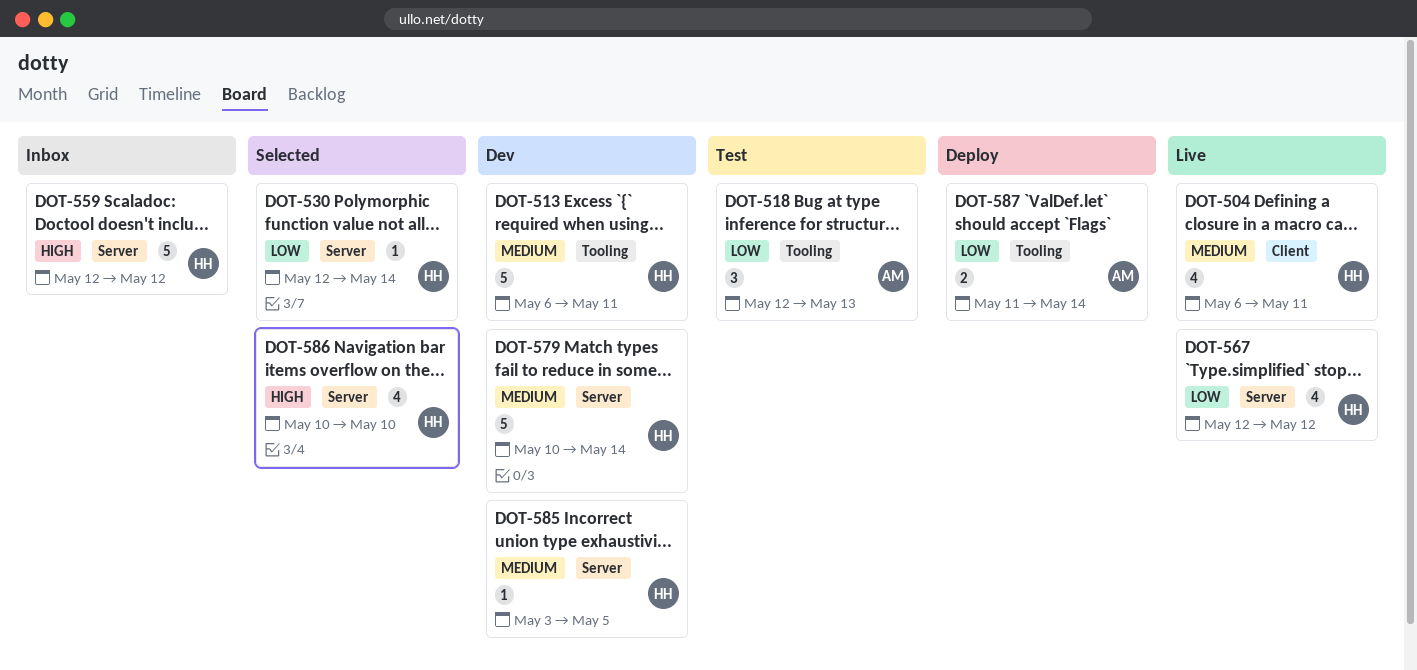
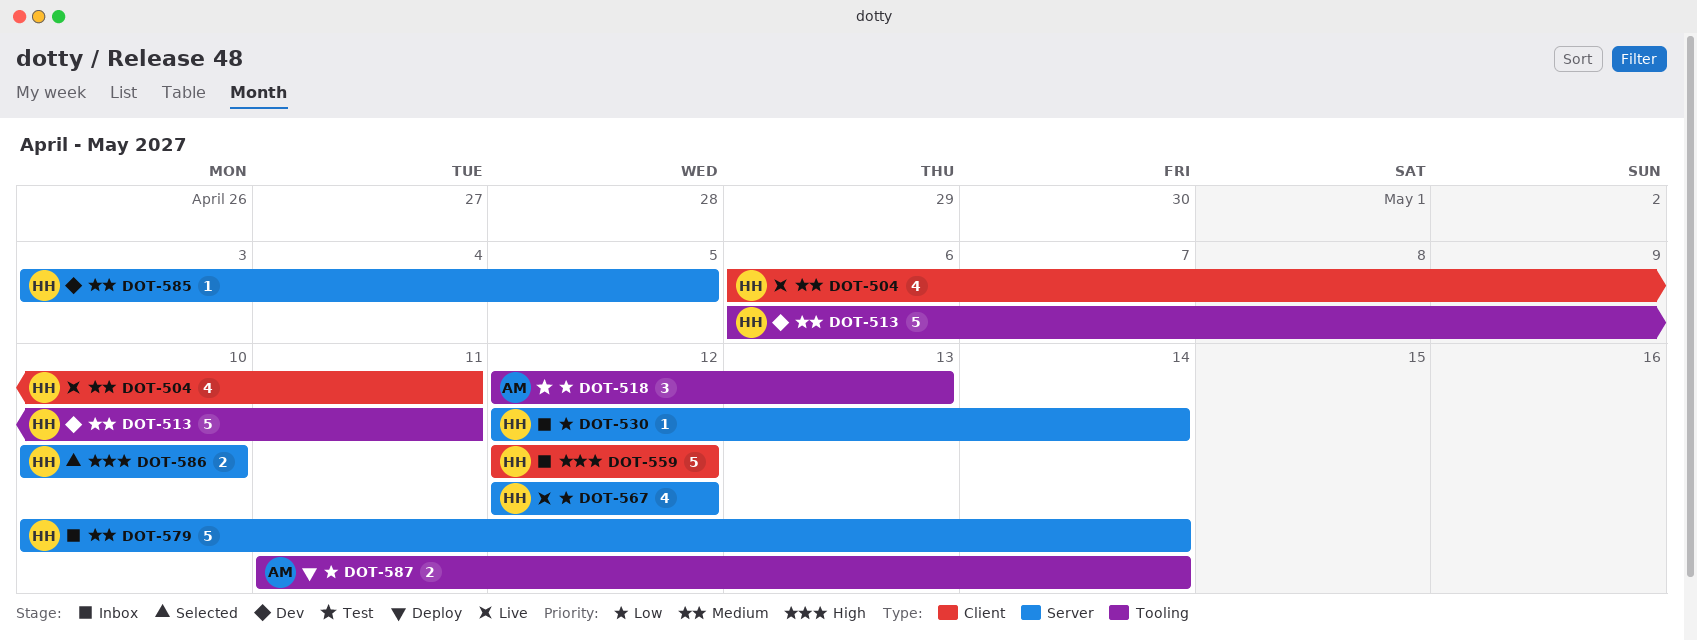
DOT-530, status: Selected -> Inbox
DOT-559, label: Server -> Client
DOT-579, status: Dev -> Inbox
DOT-586, estimate: 4 -> 2

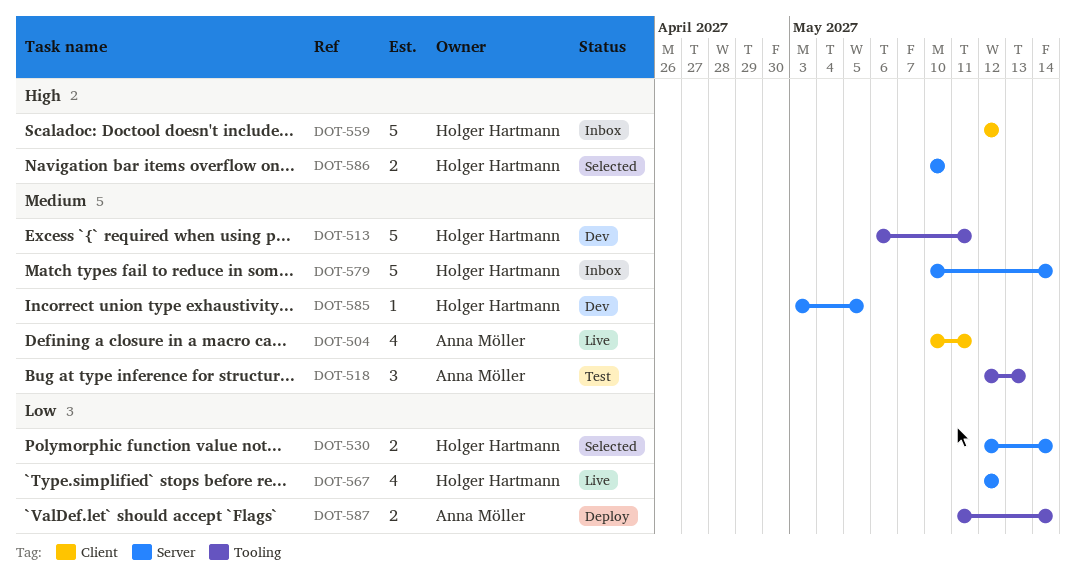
DOT-504, owner: Holger Hartmann -> Anna Möller
DOT-504, start: May 6 -> May 10
DOT-518, priority: Low -> Medium
DOT-530, status: Inbox -> Selected
DOT-530, estimate: 1 -> 2

